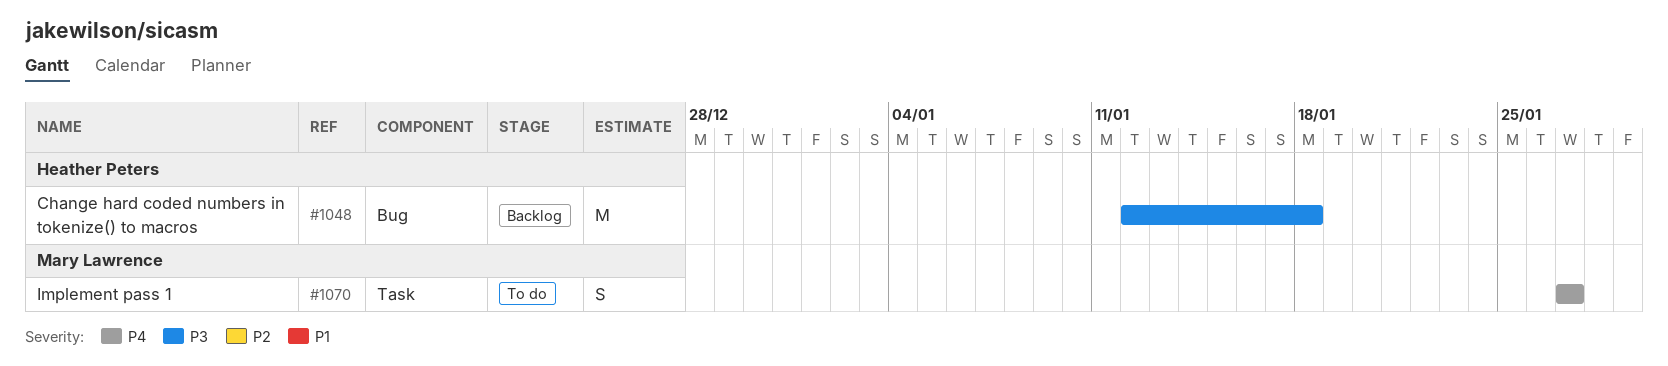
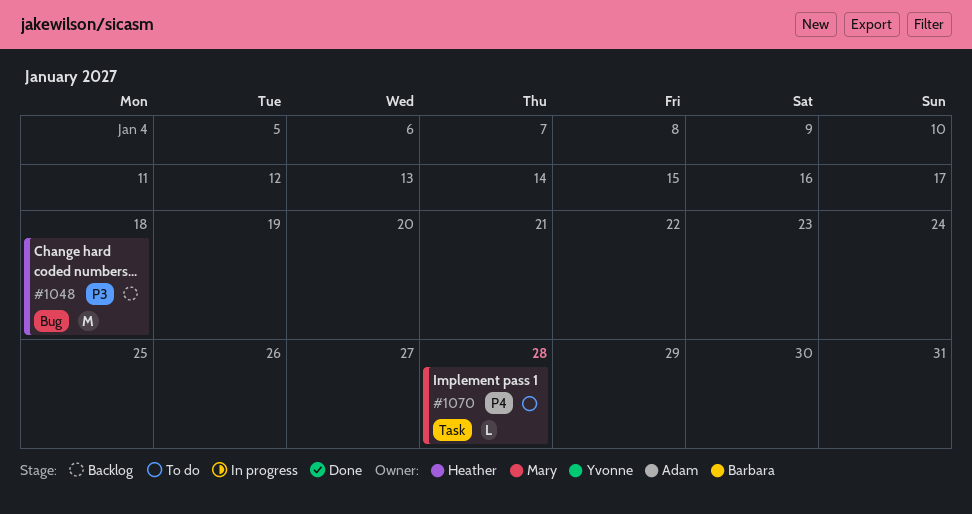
#1070, estimate: S -> L
#1070, due: Jan 27 -> Jan 28

